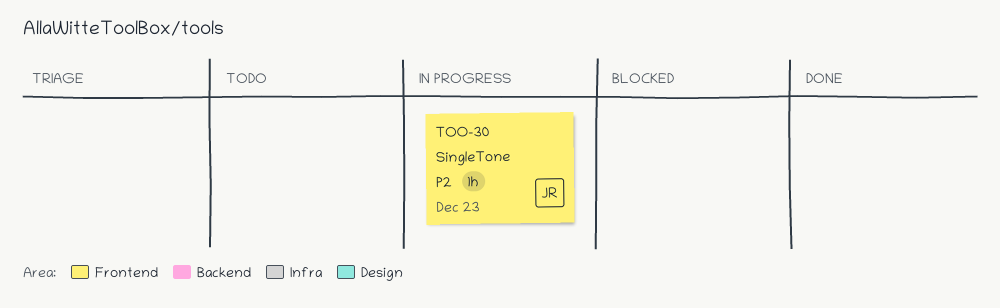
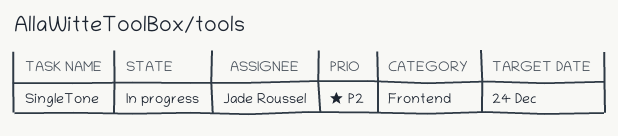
SingleTone, due: Dec 23 -> Dec 24

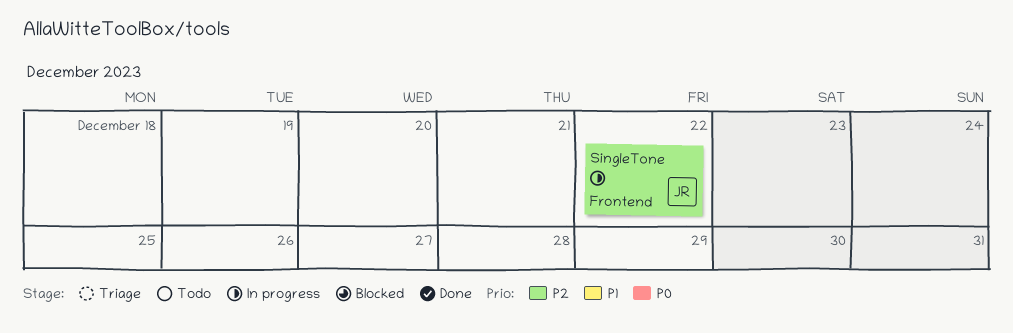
SingleTone, due: Dec 24 -> Dec 22

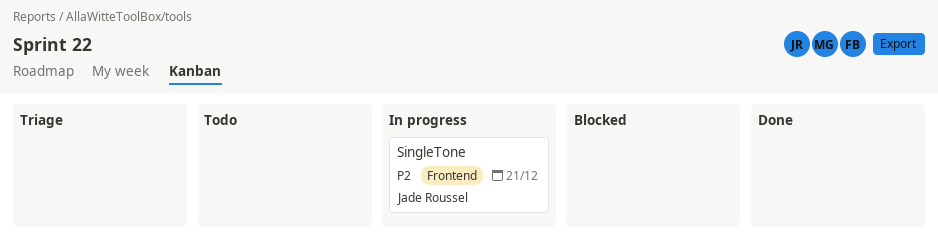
SingleTone, due: Dec 22 -> Dec 21

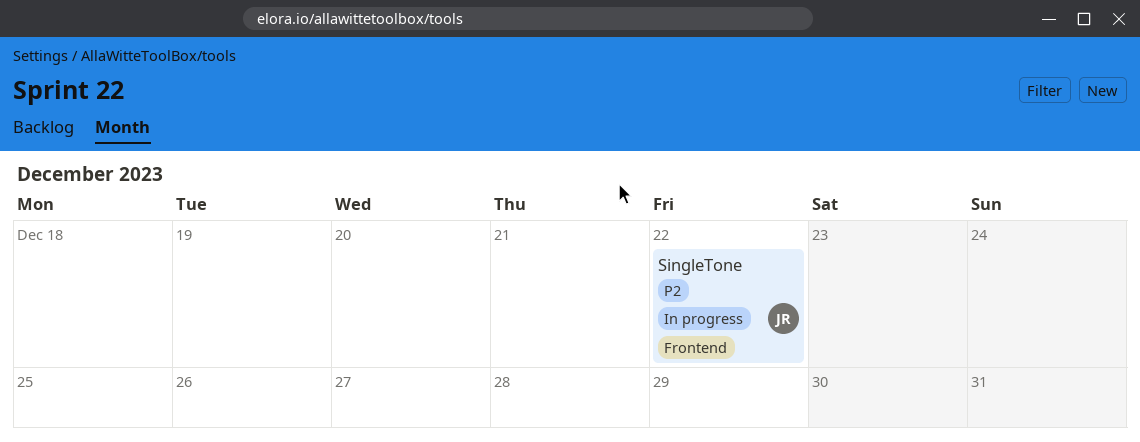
SingleTone, due: Dec 21 -> Dec 22

